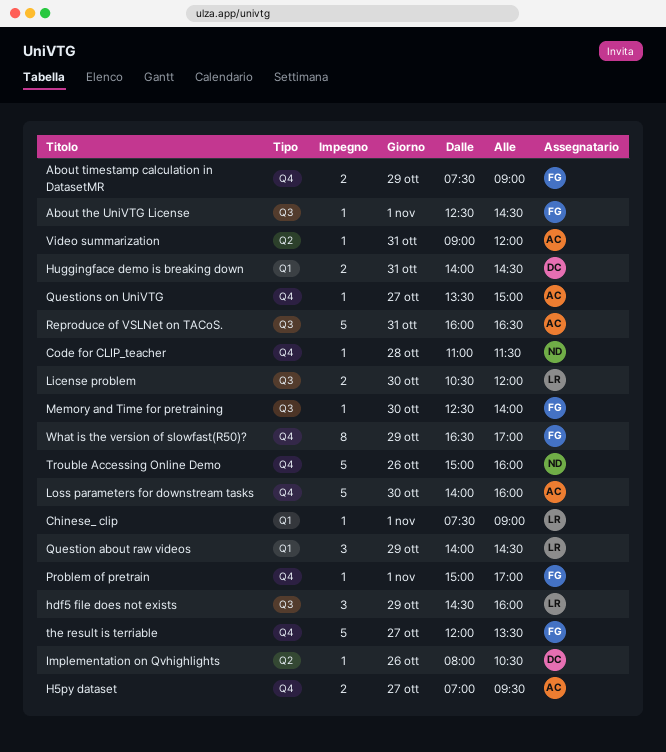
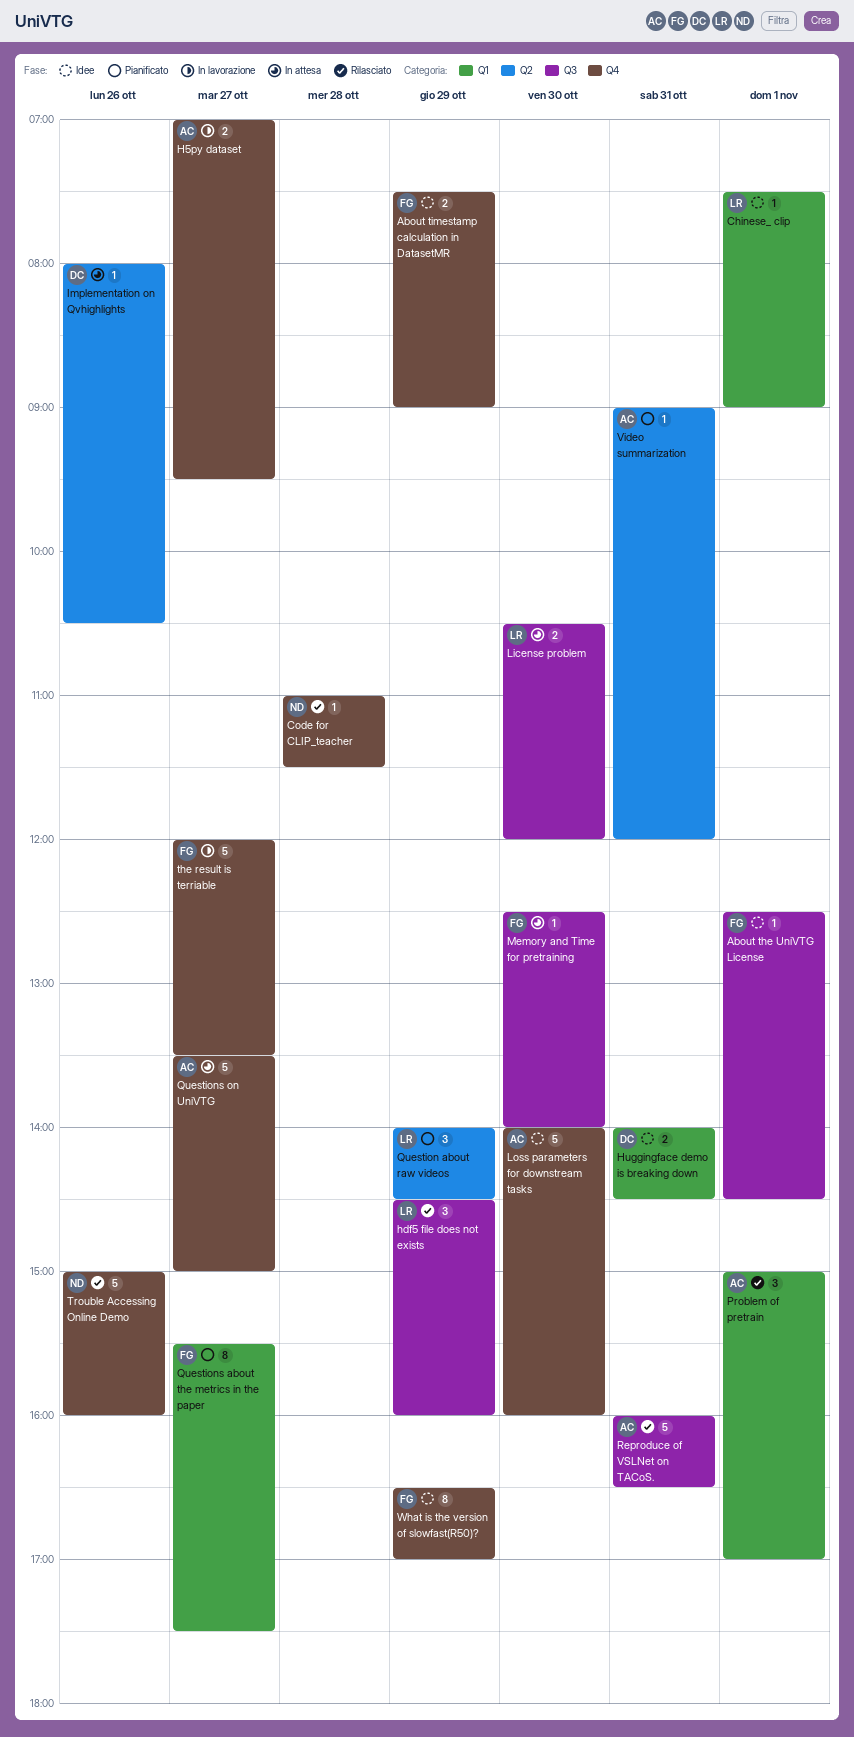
Problem of pretrain, owner: FG -> AC
Problem of pretrain, label: Q4 -> Q1
Problem of pretrain, estimate: 1 -> 3
Question about raw videos, label: Q1 -> Q2
Questions about the metrics in the paper: none -> present
Questions on UniVTG, estimate: 1 -> 5

